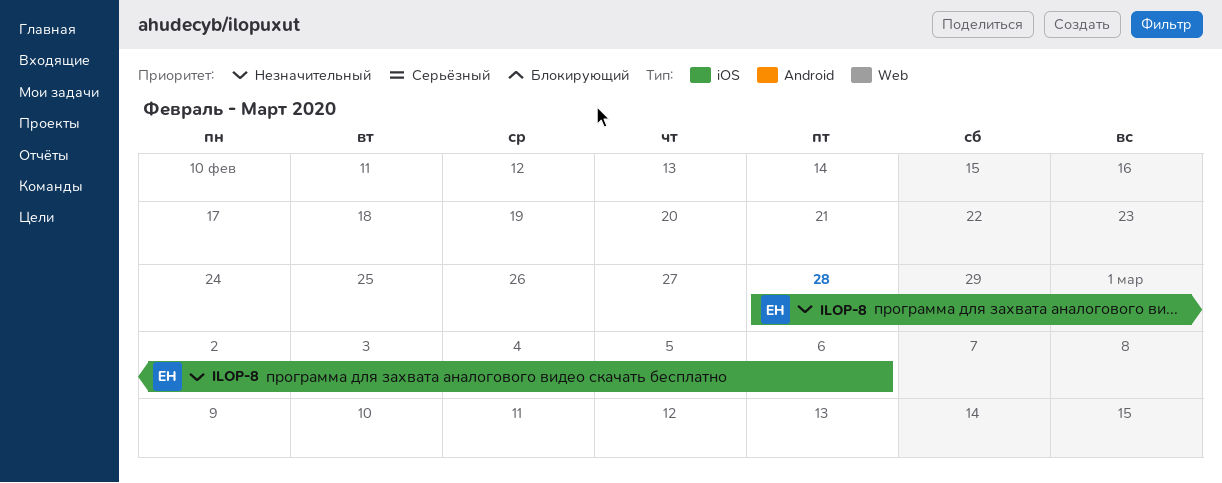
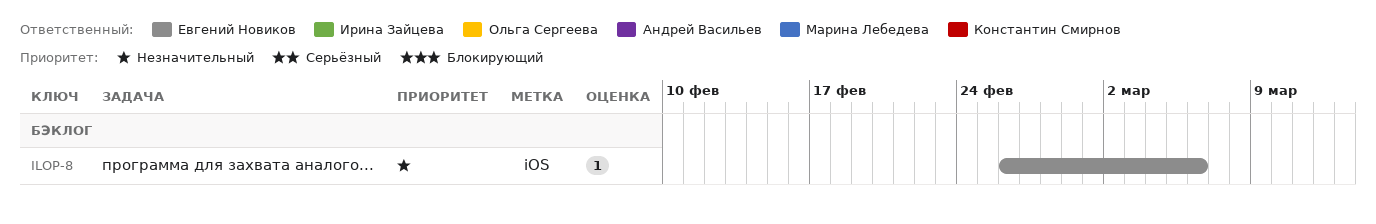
ILOP-8, start: Feb 28 -> Feb 26

